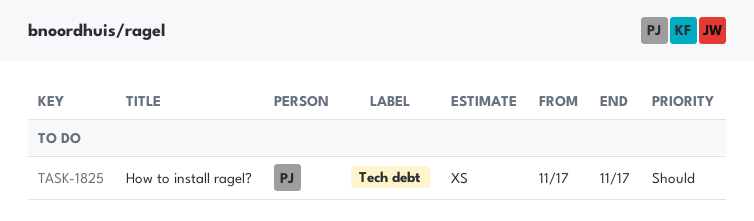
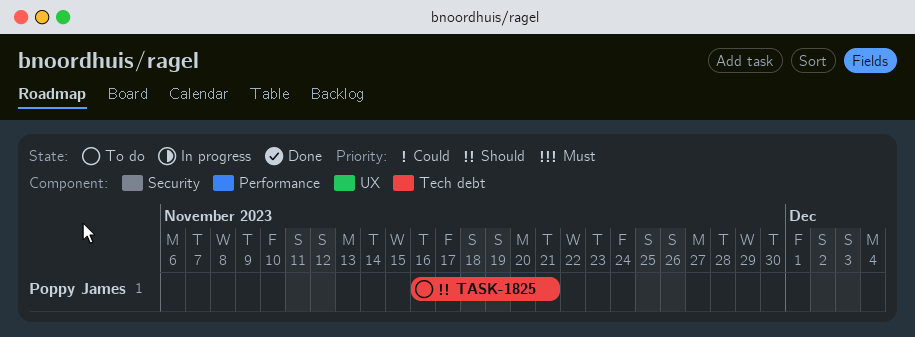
TASK-1825, start: Nov 17 -> Nov 16
TASK-1825, due: Nov 17 -> Nov 21

